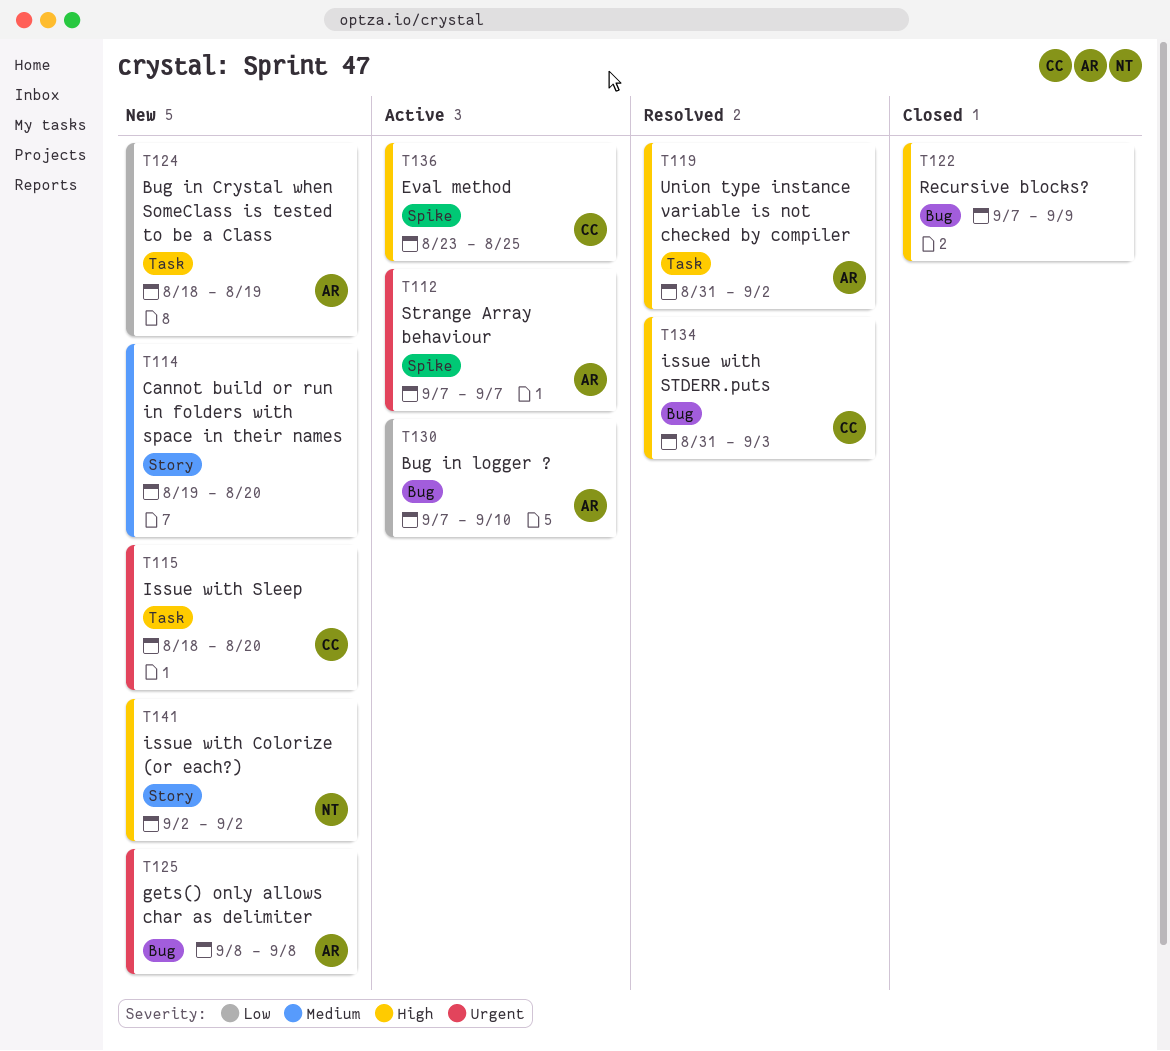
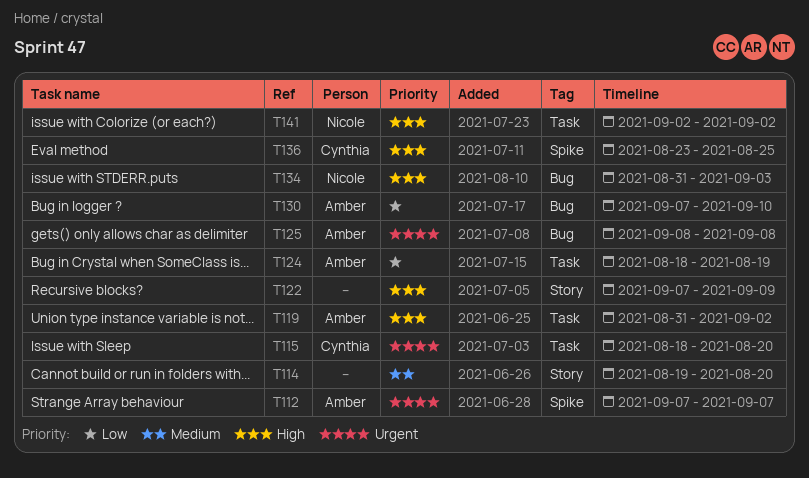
T122, label: Bug -> Story
T134, owner: Cynthia -> Nicole
T141, label: Story -> Task

